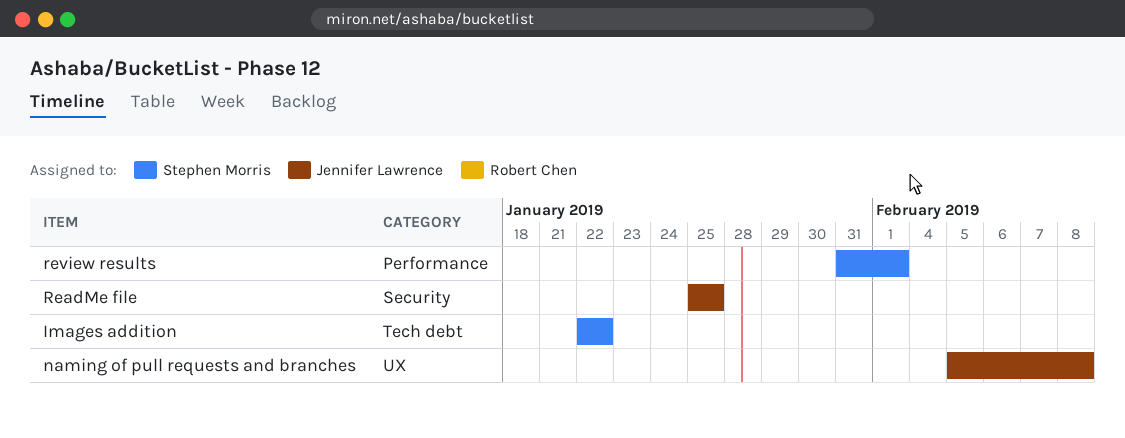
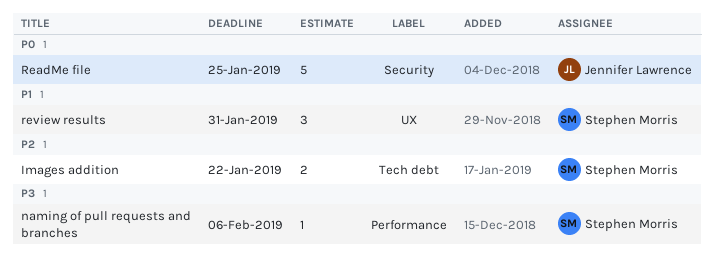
naming of pull requests and branches, owner: Jennifer Lawrence -> Stephen Morris
naming of pull requests and branches, label: UX -> Performance
naming of pull requests and branches, due: Feb 8 -> Feb 6
review results, label: Performance -> UX
review results, due: Feb 1 -> Jan 31

